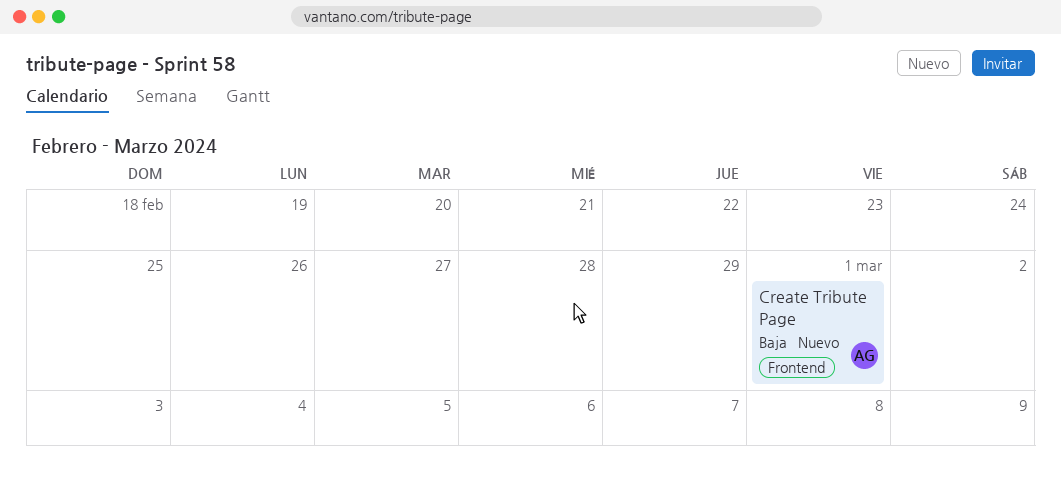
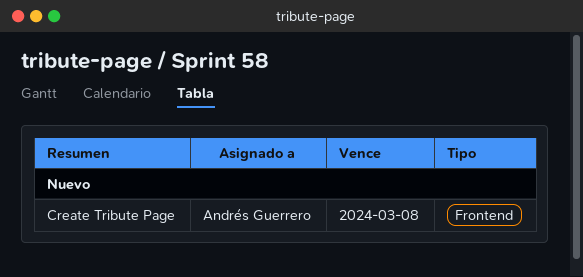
Create Tribute Page, due: Mar 1 -> Mar 8

